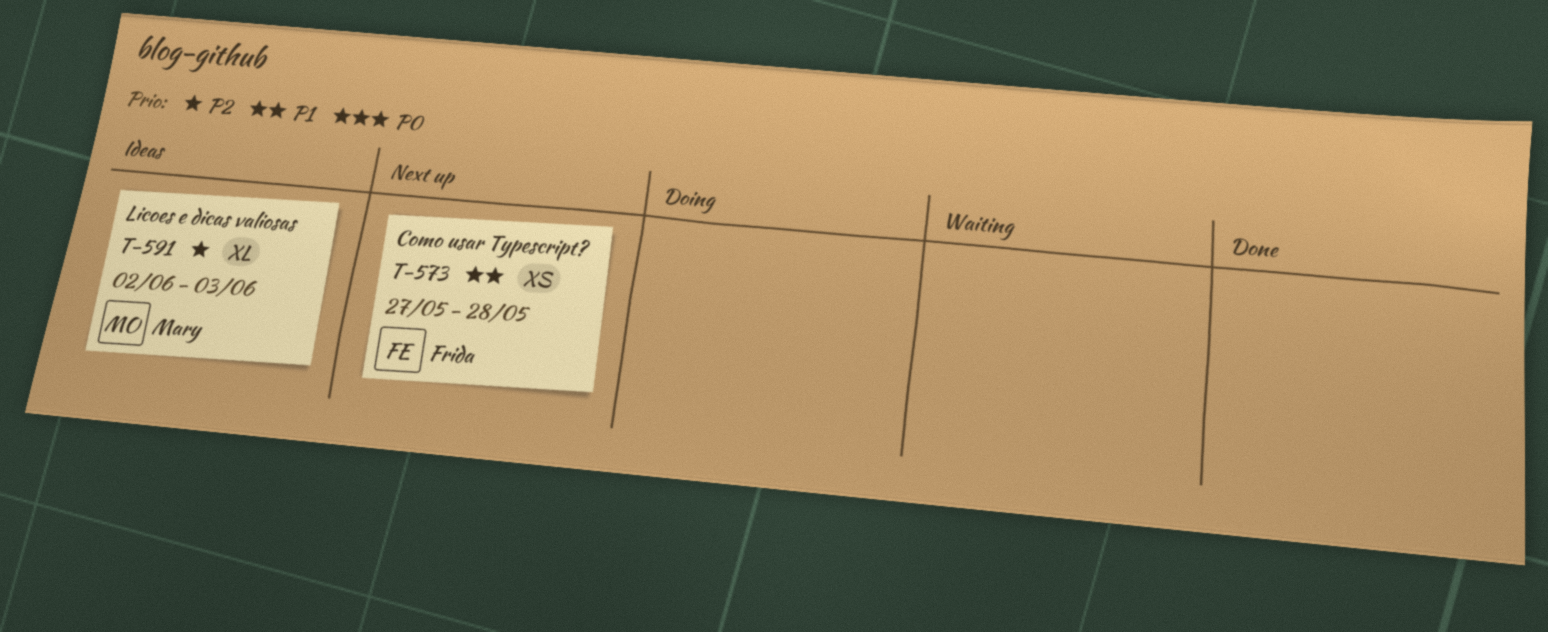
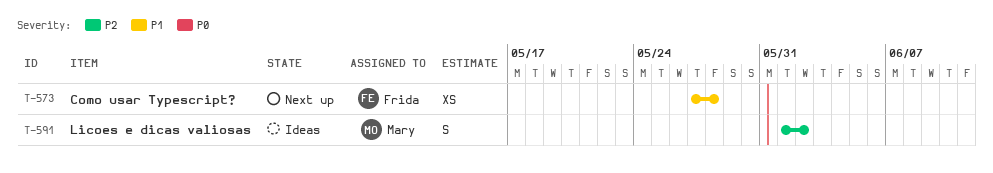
T-591, estimate: XL -> S
T-591, start: Jun 2 -> Jun 1
T-591, due: Jun 3 -> Jun 2

